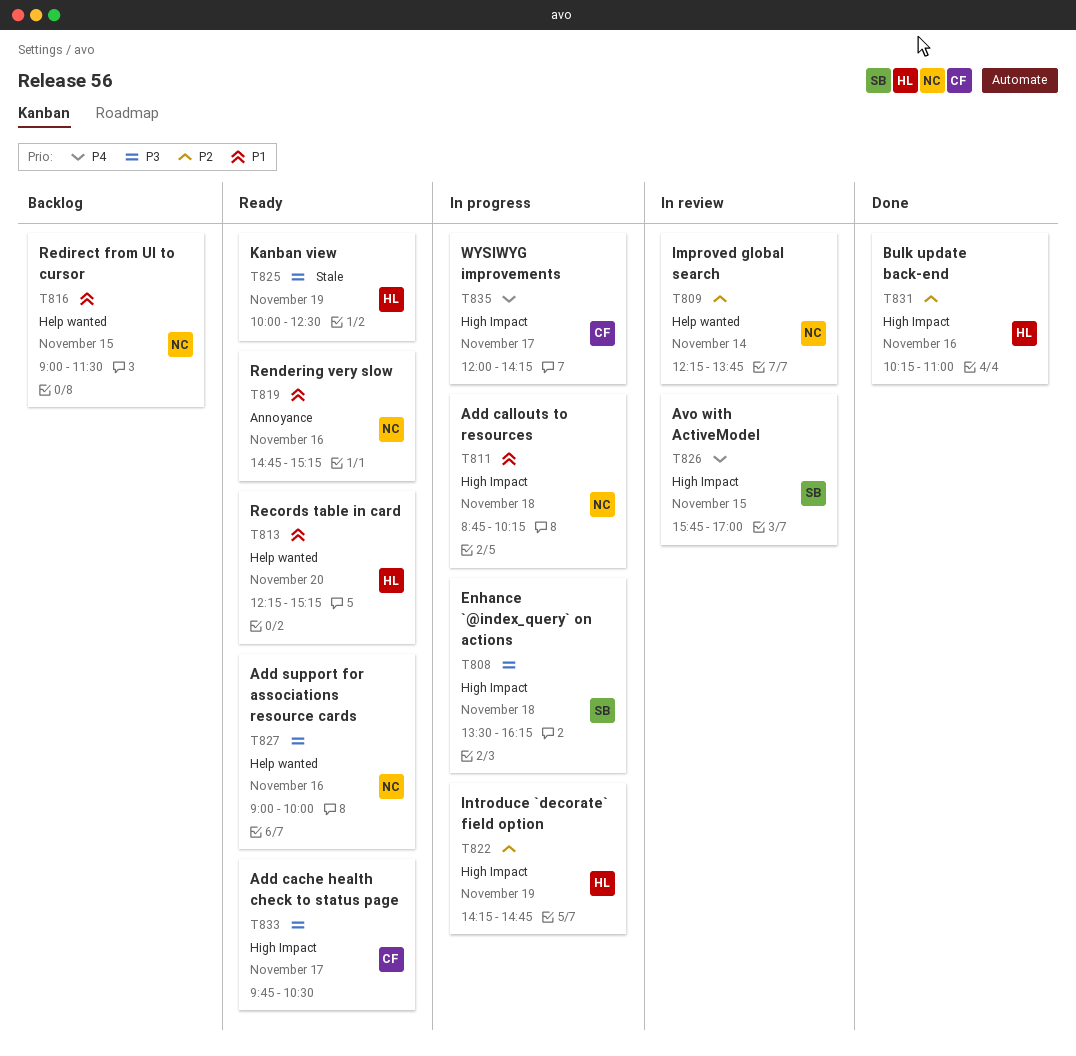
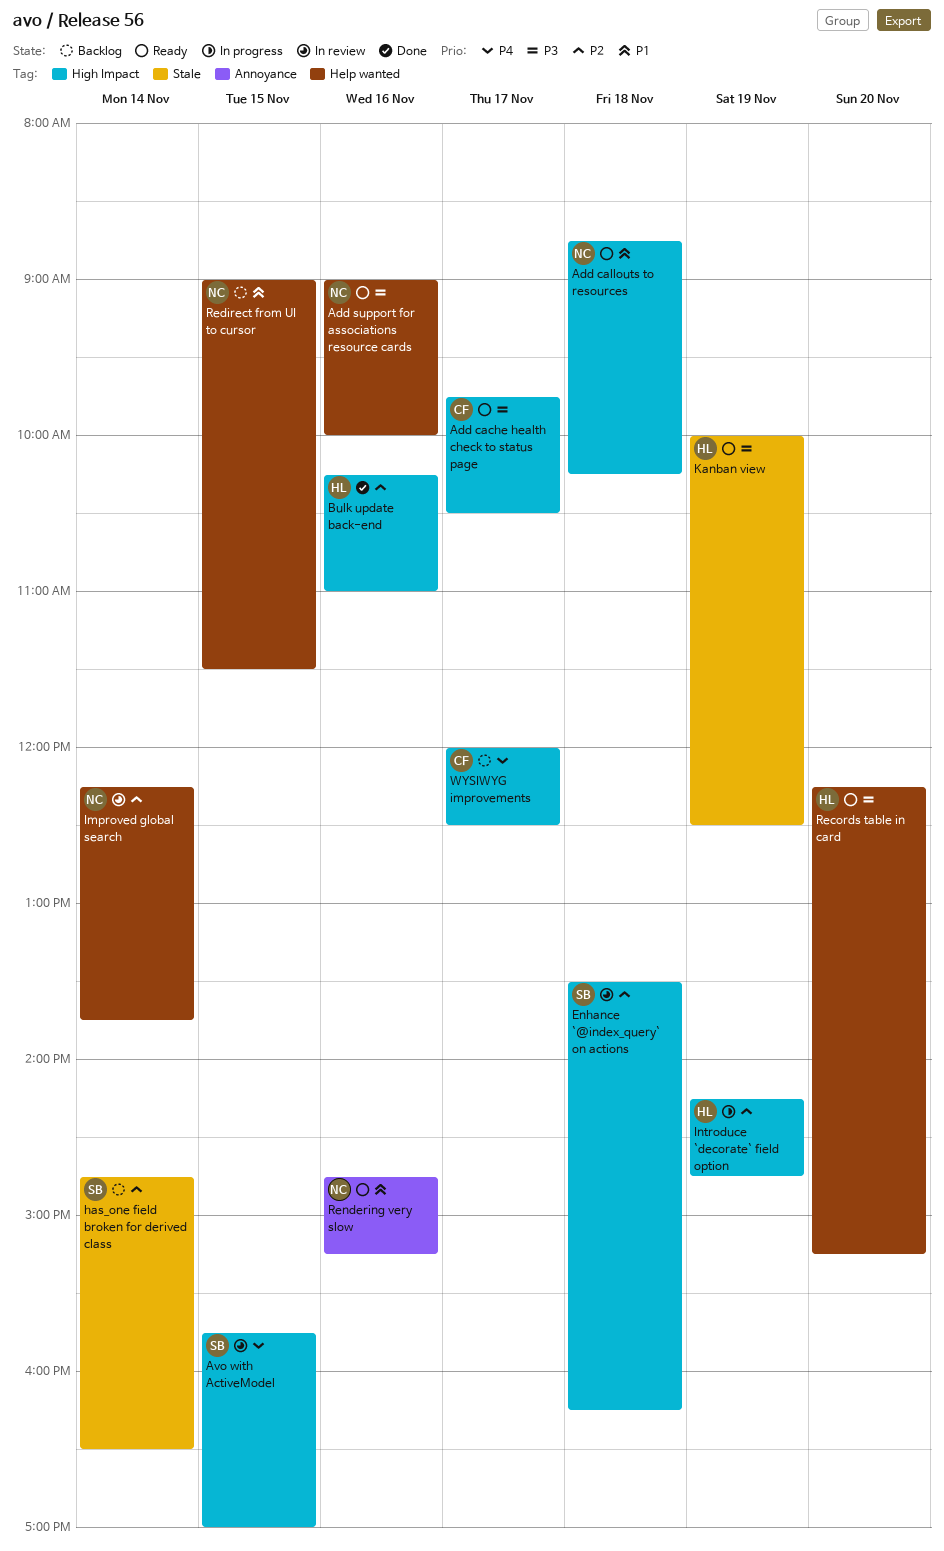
Add callouts to resources, status: In progress -> Ready
Enhance `@index_query` on actions, status: In progress -> In review
Enhance `@index_query` on actions, priority: P3 -> P2
has_one field broken for derived class: none -> present
Records table in card, priority: P1 -> P3
WYSIWYG improvements, status: In progress -> Backlog
WYSIWYG improvements, ends: 14:15 -> 12:30

